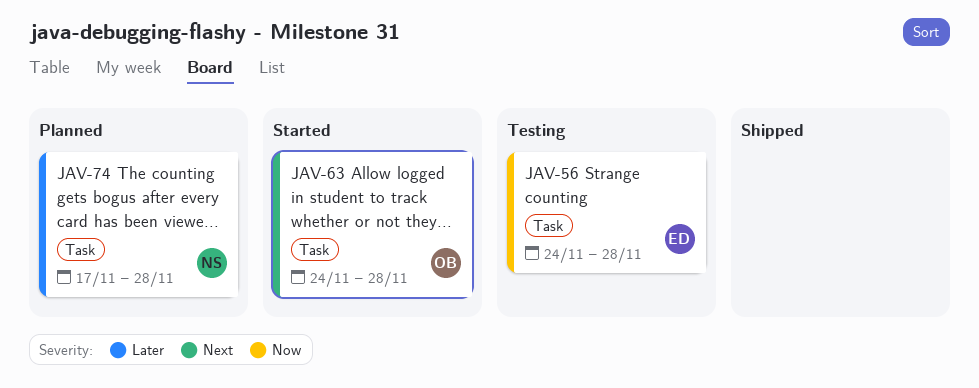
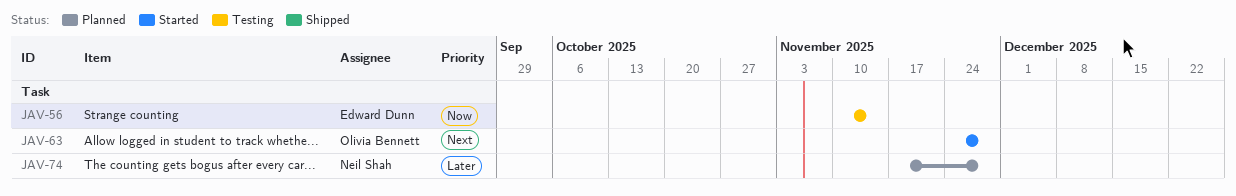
JAV-56, start: Nov 24 -> Nov 10
JAV-56, due: Nov 28 -> Nov 14

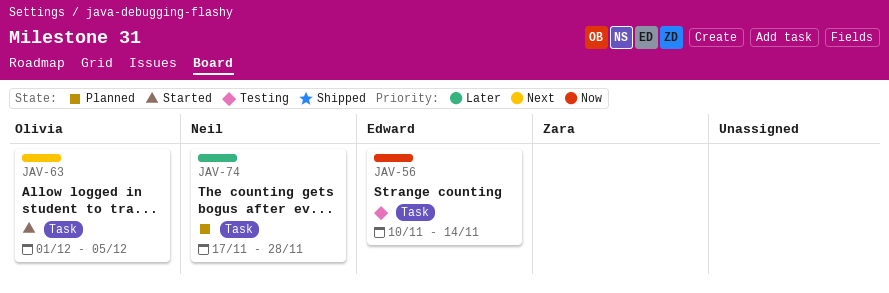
JAV-63, start: Nov 24 -> Dec 1
JAV-63, due: Nov 28 -> Dec 5

